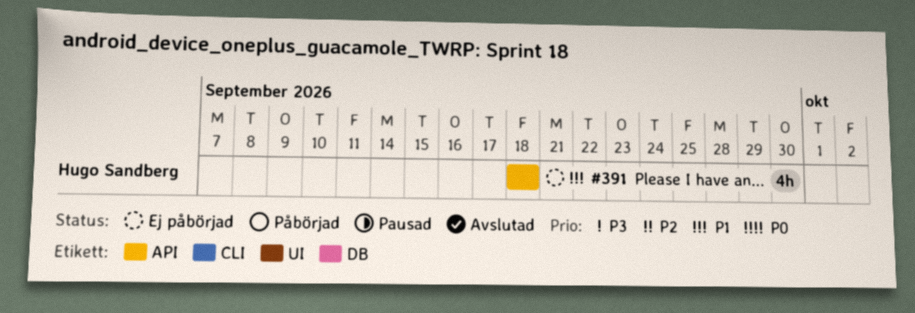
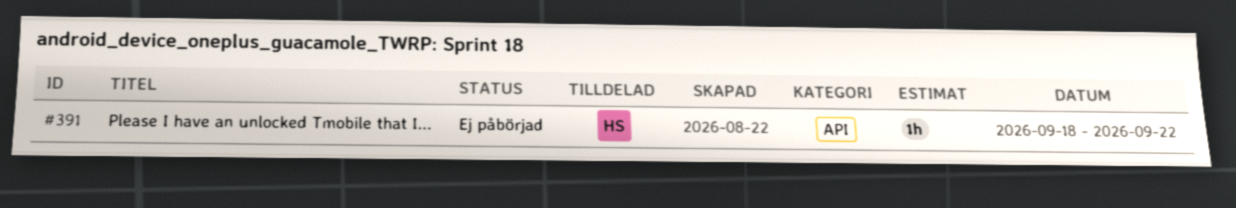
#391, estimate: 4h -> 1h
#391, due: Sep 18 -> Sep 22

